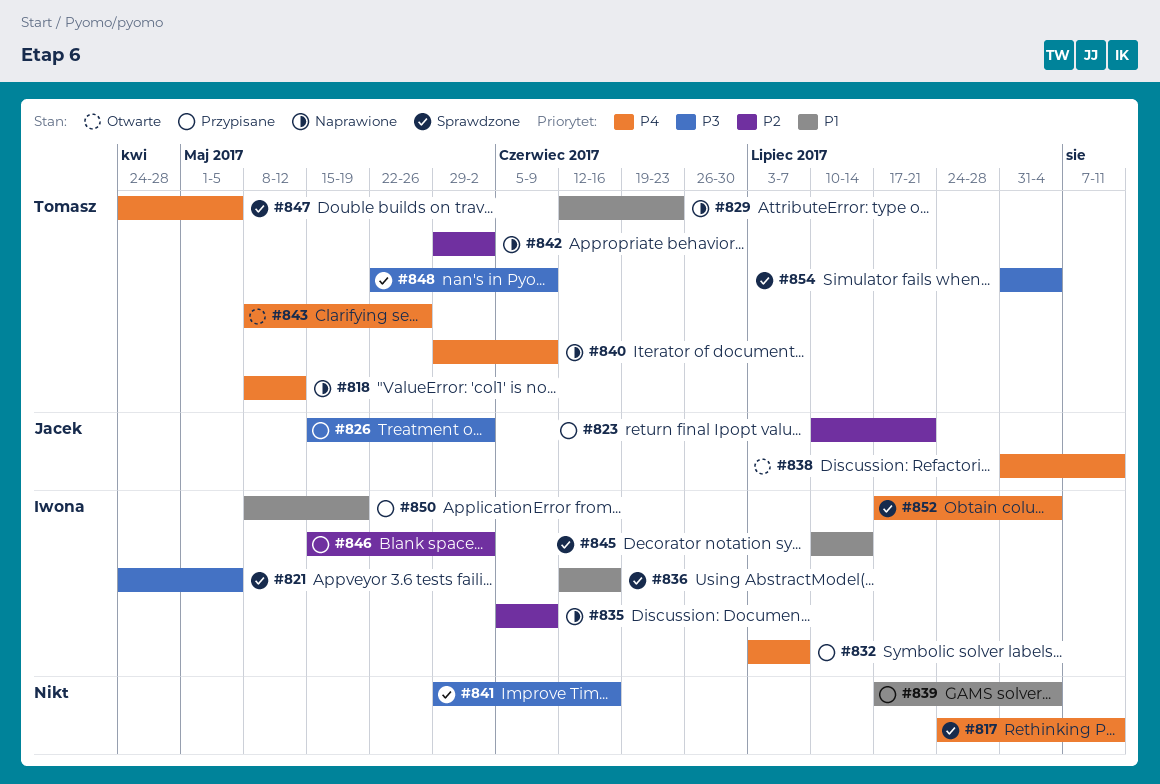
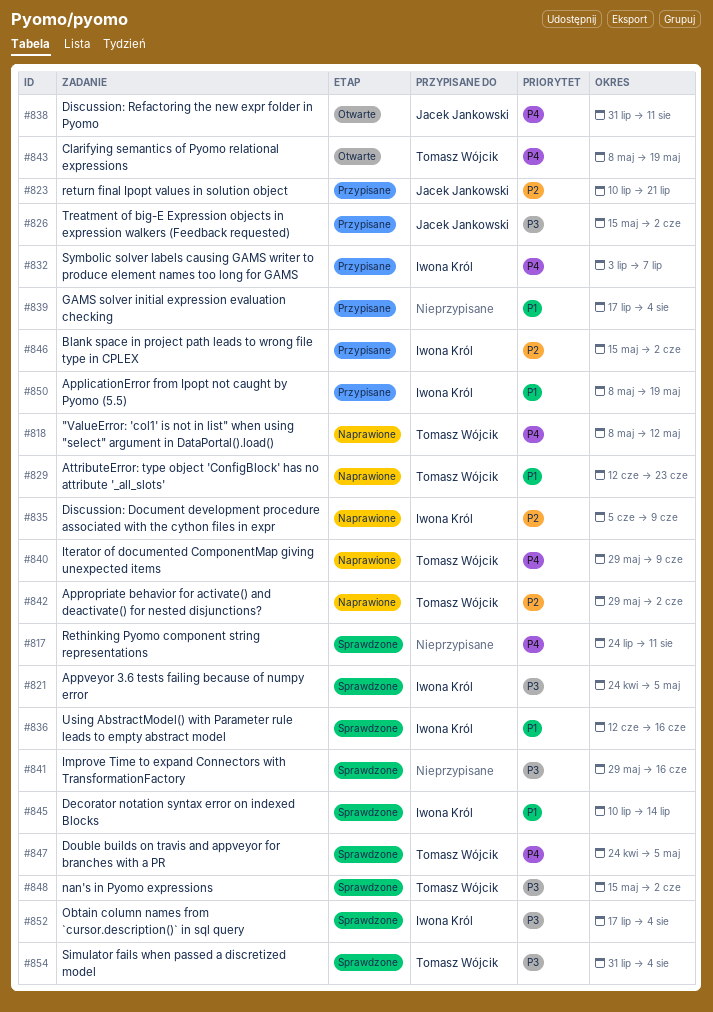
#843, due: May 26 -> May 19
#848, start: May 22 -> May 15
#848, due: Jun 9 -> Jun 2
#852, priority: P4 -> P3

